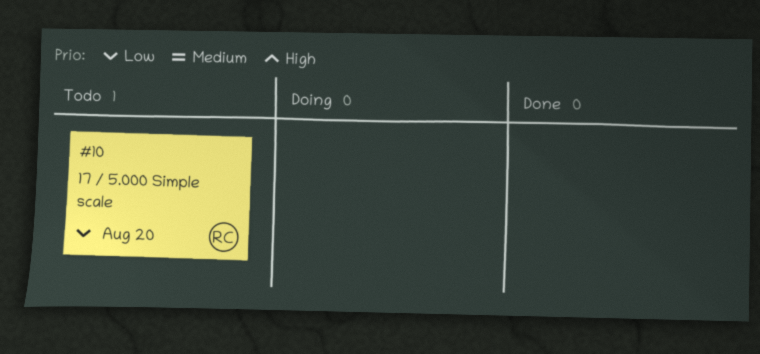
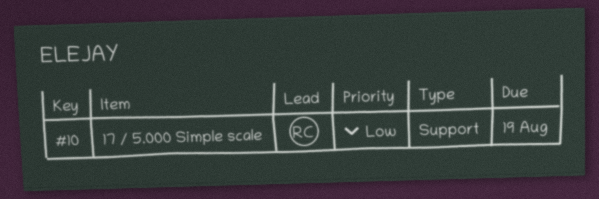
#10, due: Aug 20 -> Aug 19

